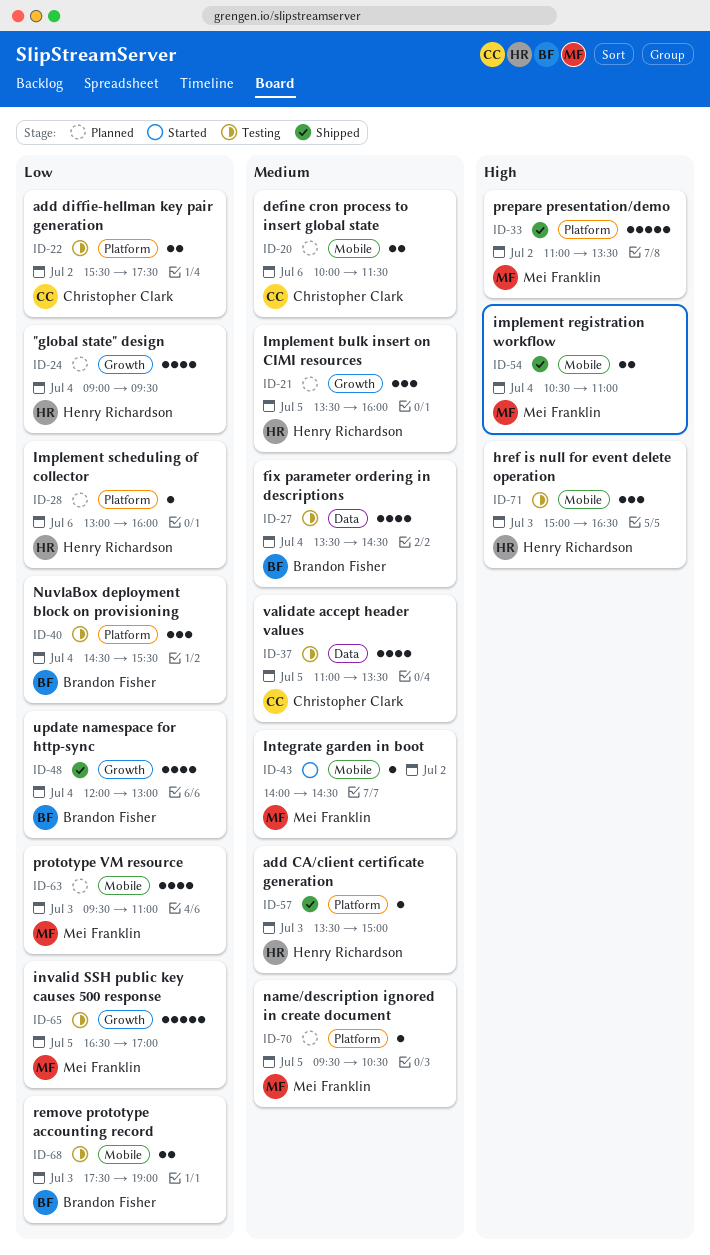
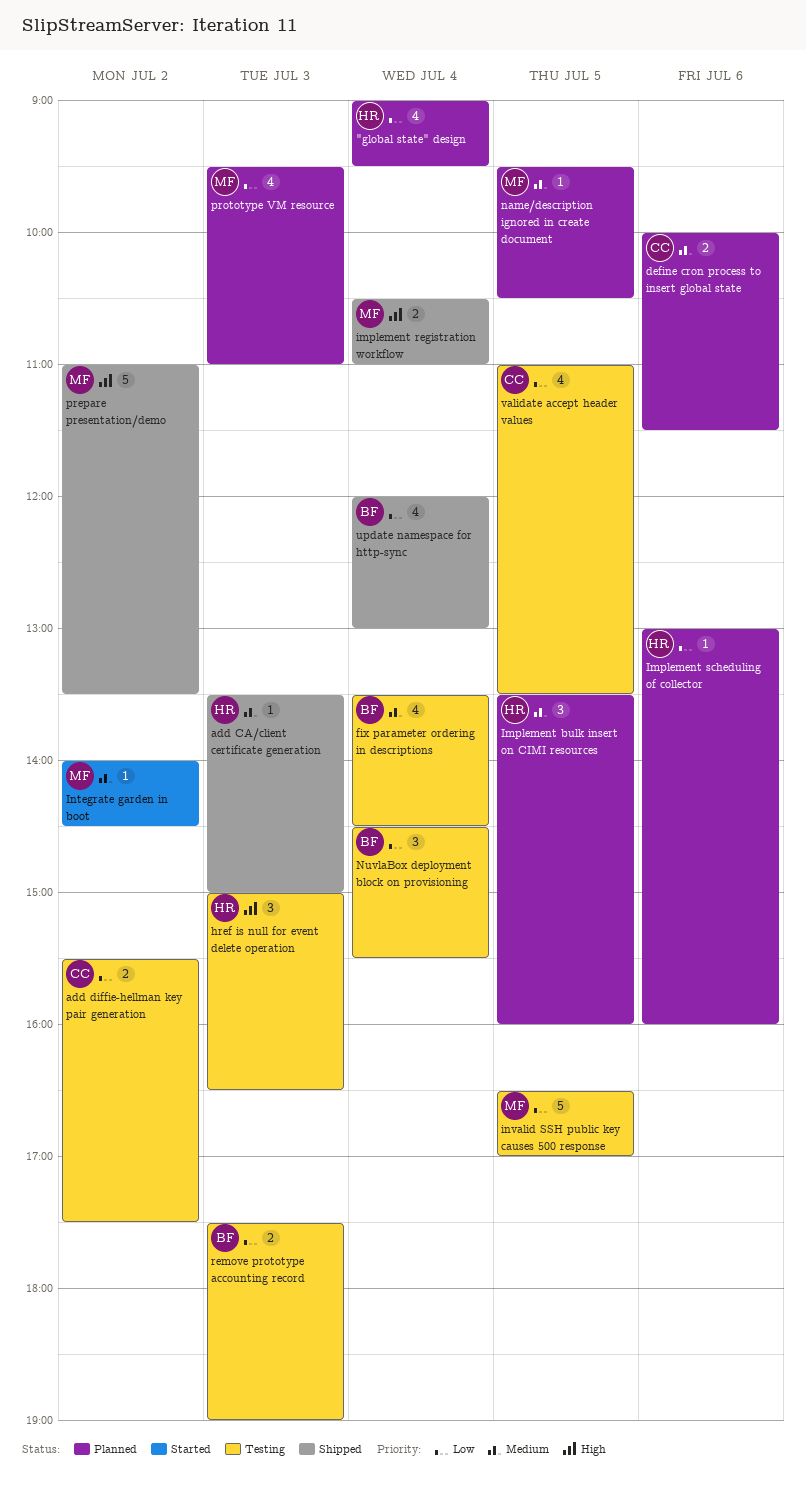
validate accept header values, priority: Medium -> Low

